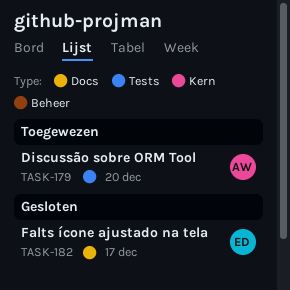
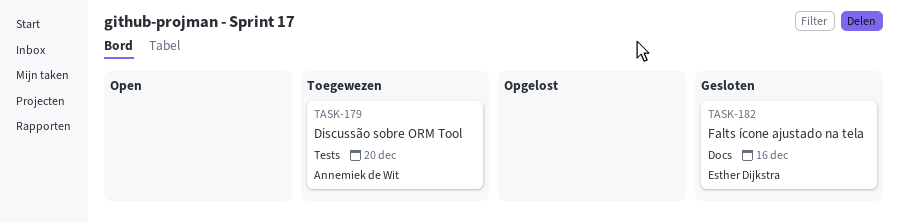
TASK-182, due: Dec 17 -> Dec 16

